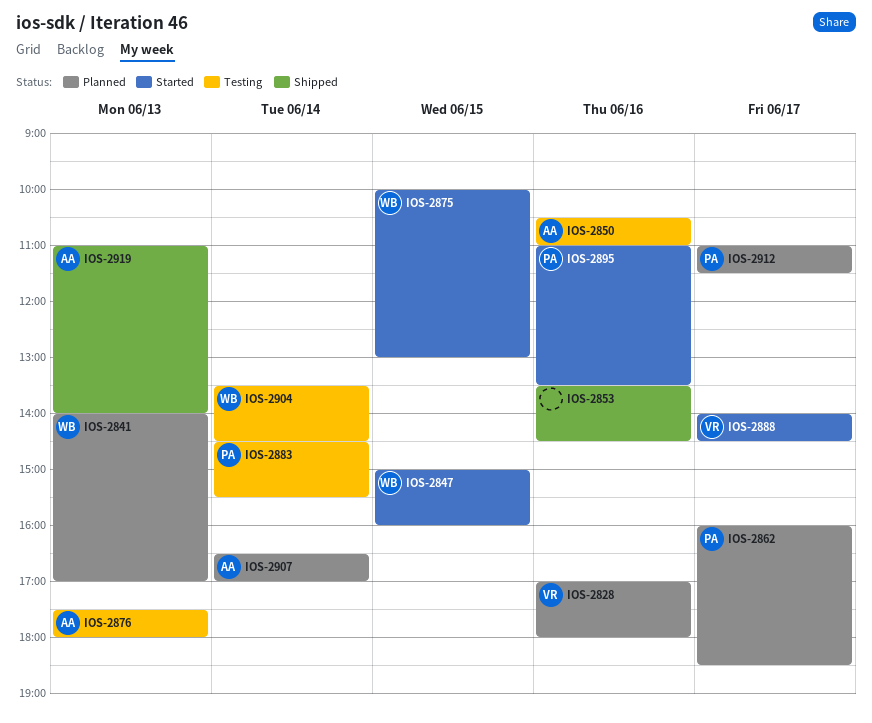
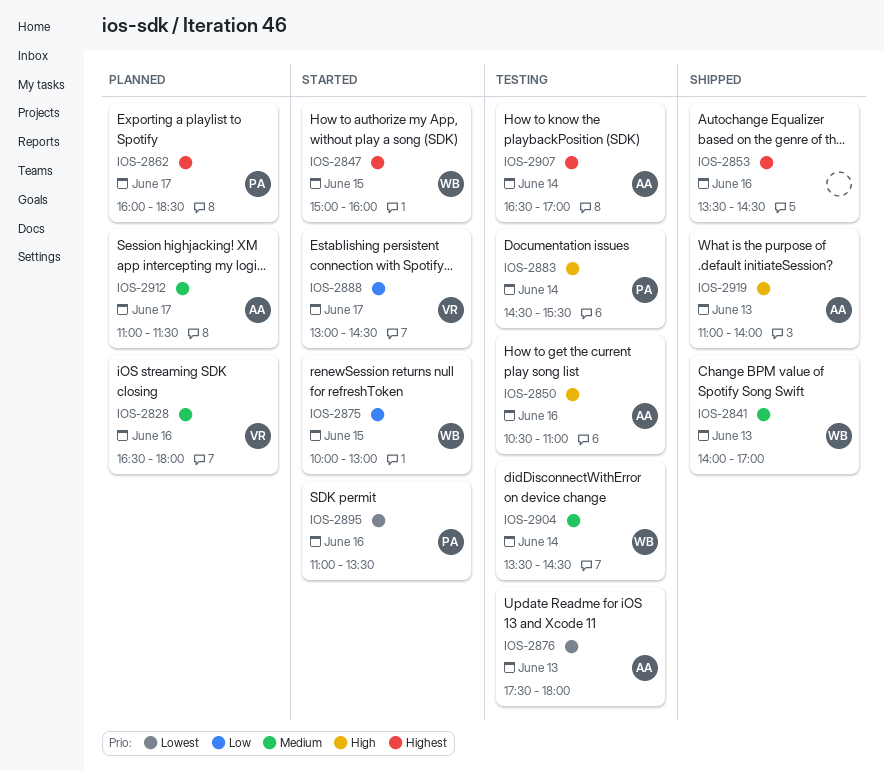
IOS-2828, begins: 17:00 -> 16:30
IOS-2841, status: Planned -> Shipped
IOS-2888, begins: 14:00 -> 13:00
IOS-2907, status: Planned -> Testing
IOS-2912, owner: PA -> AA

